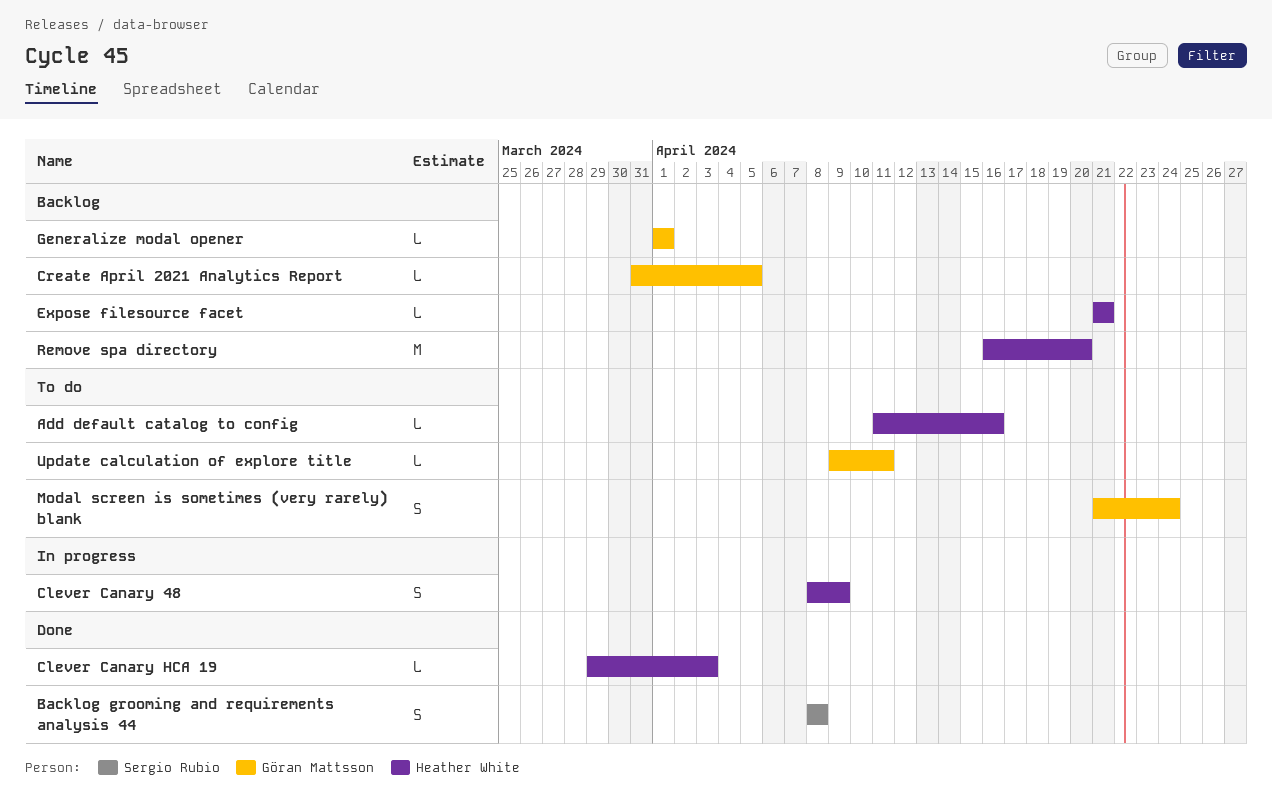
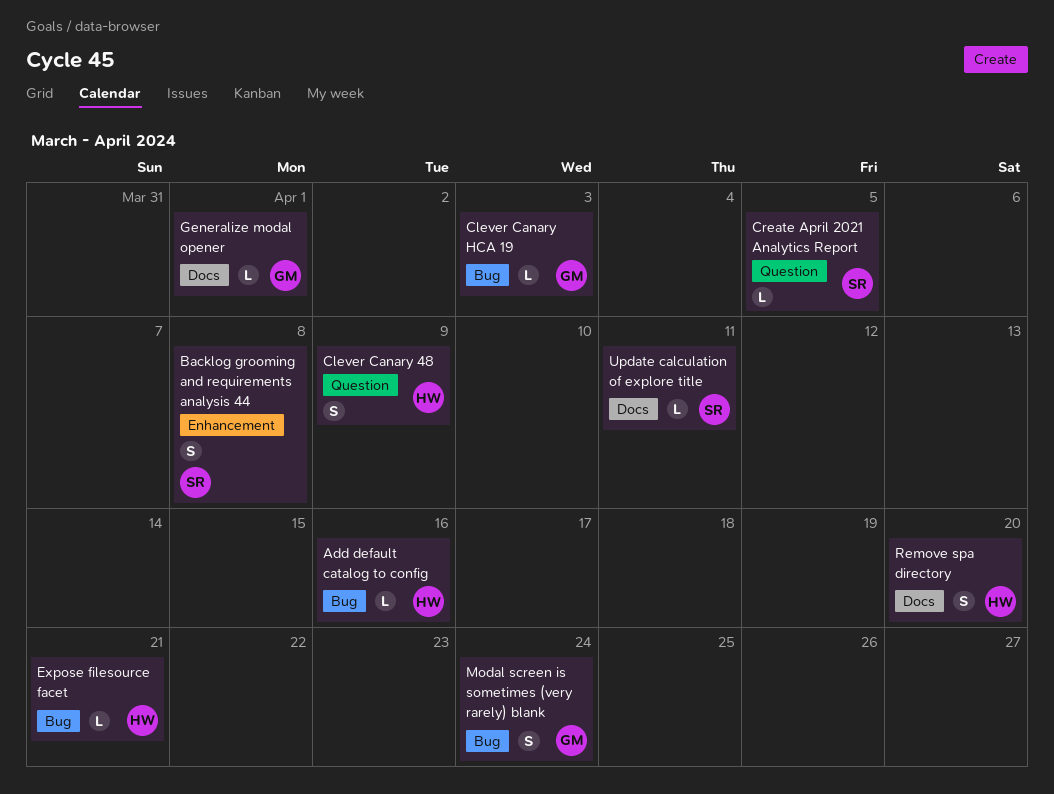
Clever Canary HCA 19, owner: Heather White -> Göran Mattsson
Create April 2021 Analytics Report, owner: Göran Mattsson -> Sergio Rubio
Remove spa directory, estimate: M -> S
Update calculation of explore title, owner: Göran Mattsson -> Sergio Rubio

